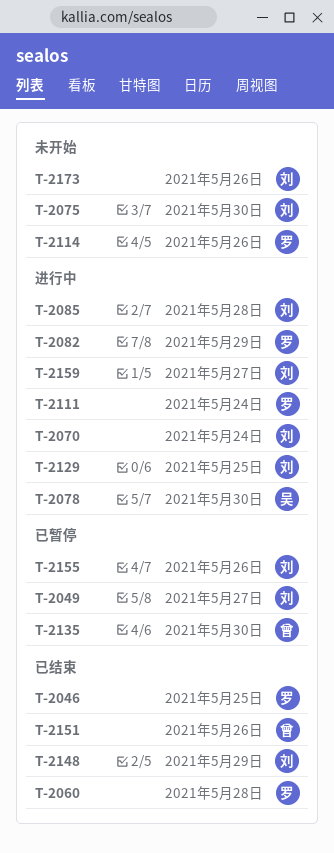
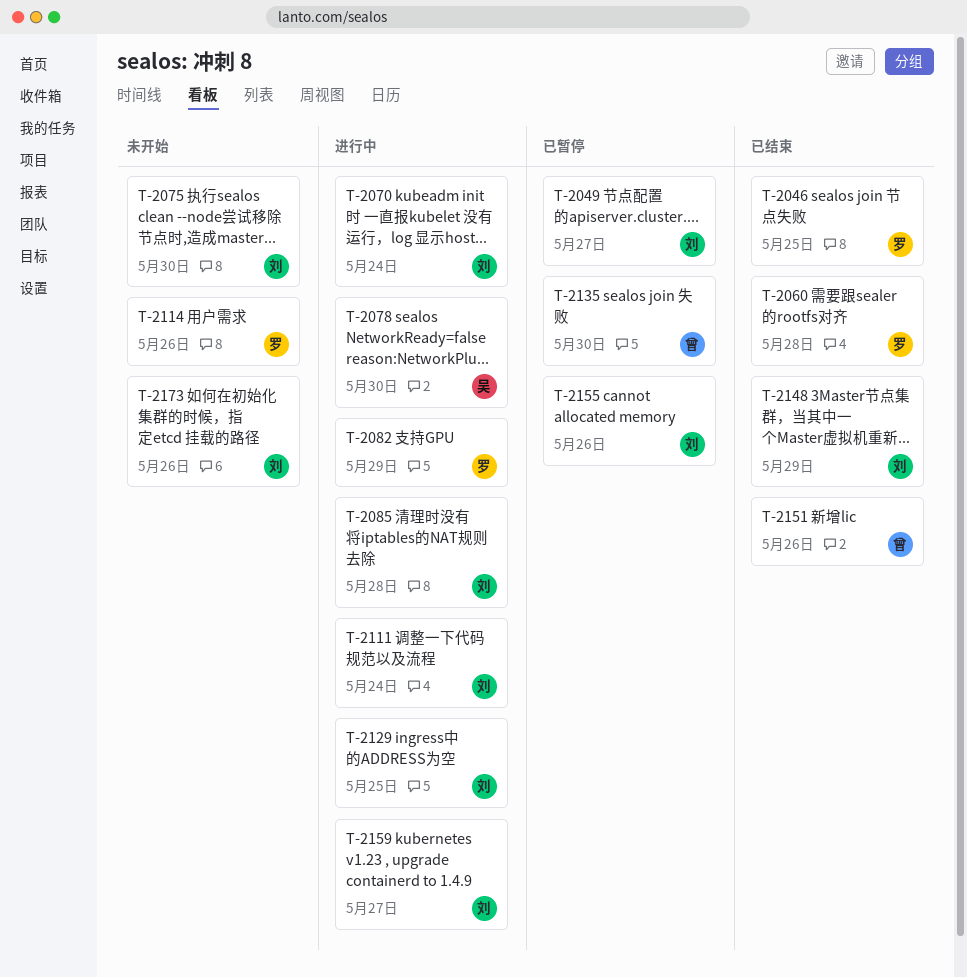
T-2111, owner: 罗 -> 刘

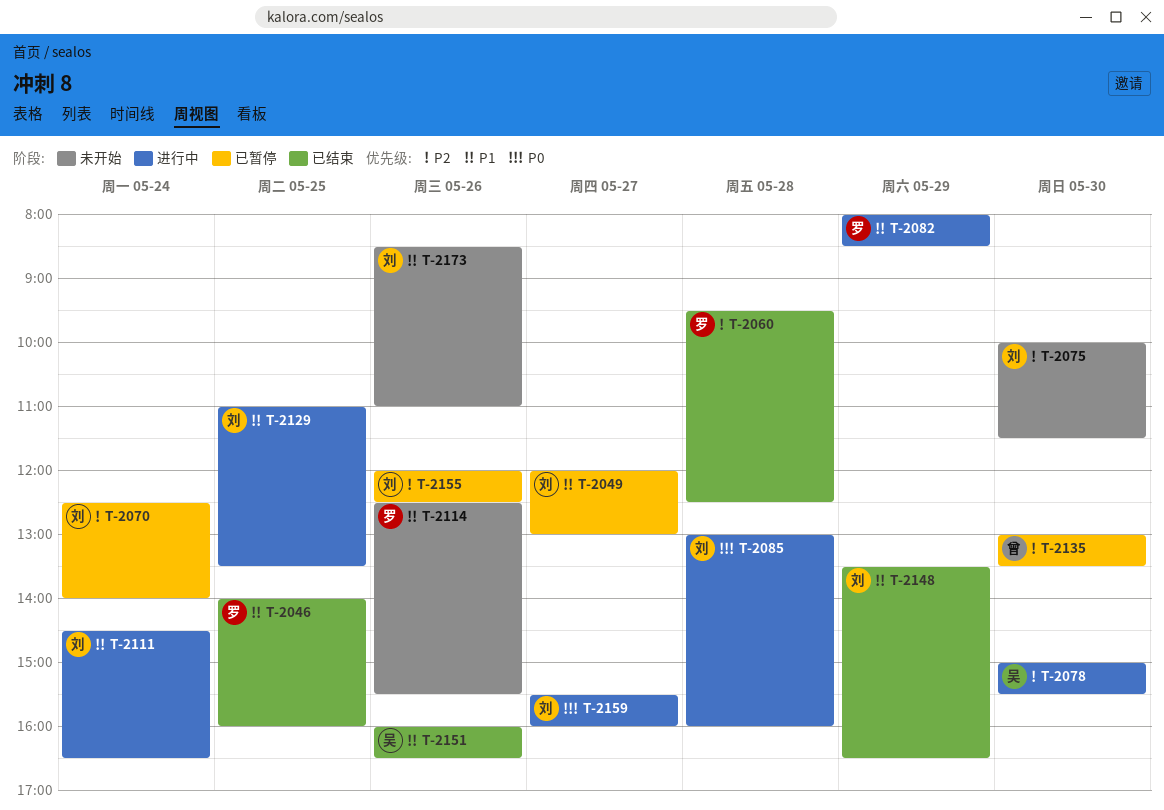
T-2070, status: 进行中 -> 已暂停
T-2151, owner: 曾 -> 吴

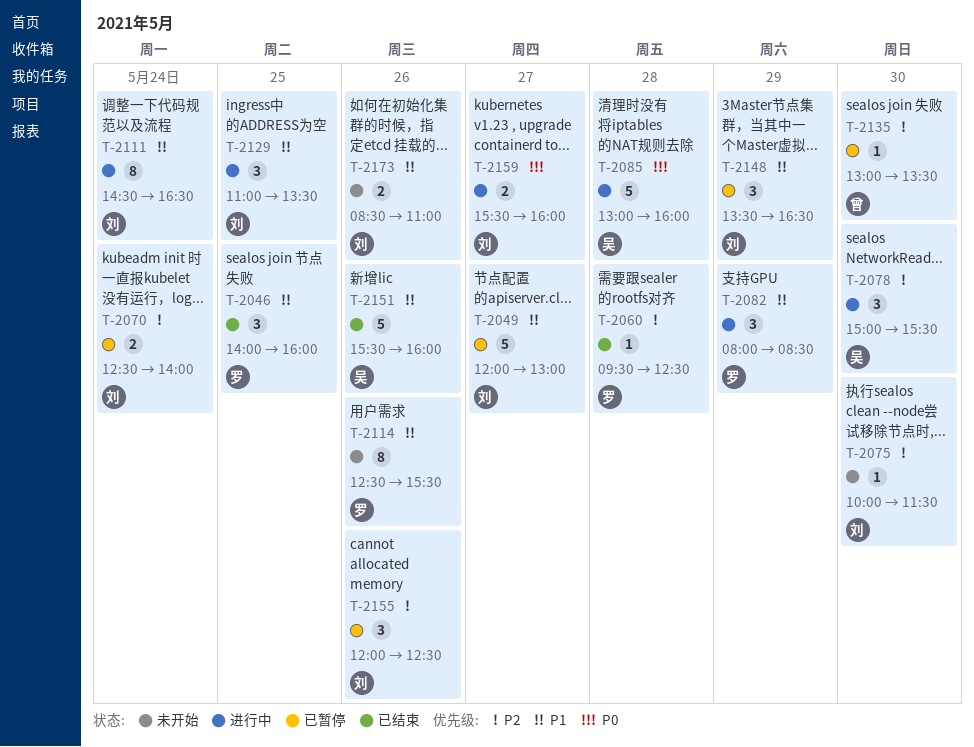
T-2085, owner: 刘 -> 吴
T-2148, status: 已结束 -> 已暂停
T-2151, begins: 16:00 -> 15:30
T-2151, ends: 16:30 -> 16:00

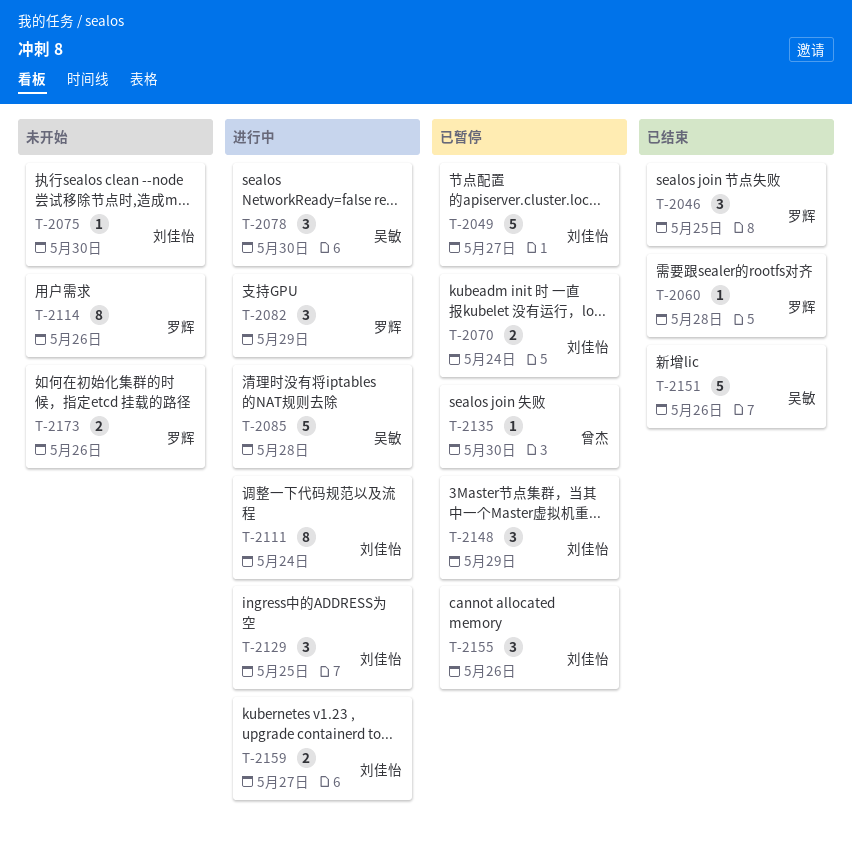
T-2173, owner: 刘佳怡 -> 罗辉

